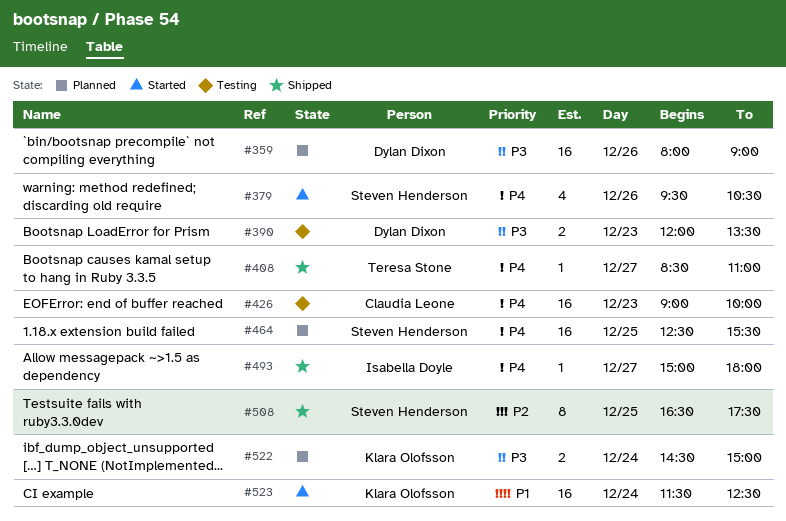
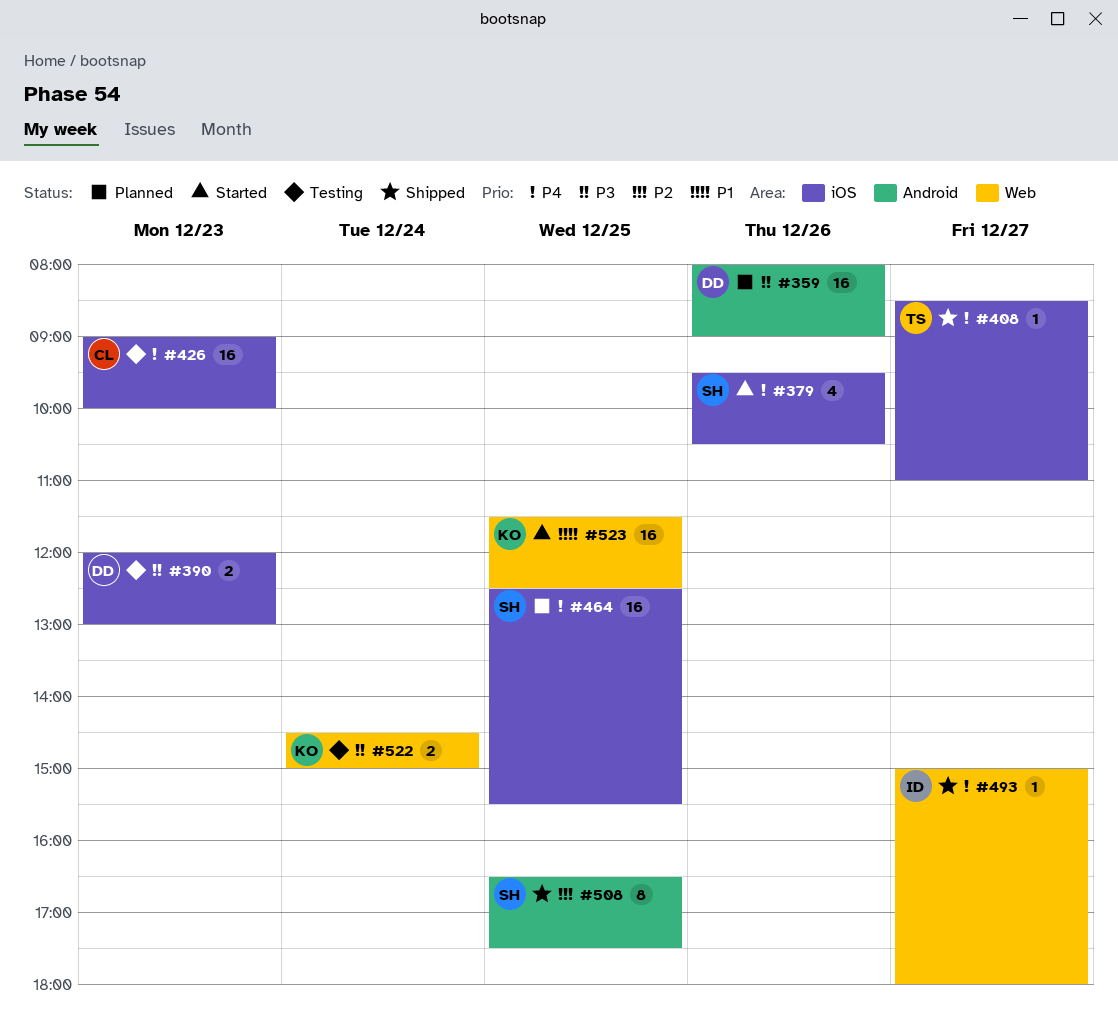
#390, ends: 13:30 -> 13:00
#522, status: Planned -> Testing
#523, day: Dec 24 -> Dec 25

